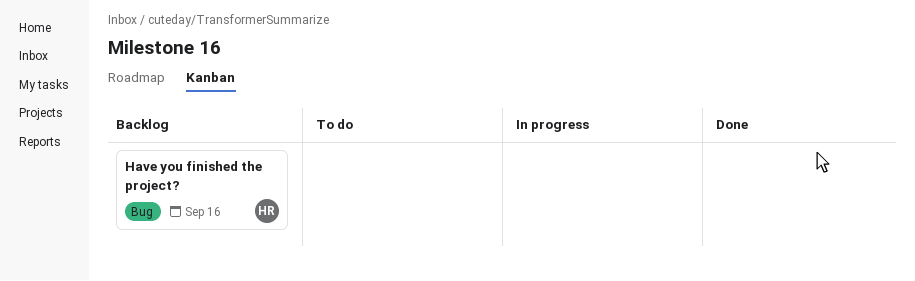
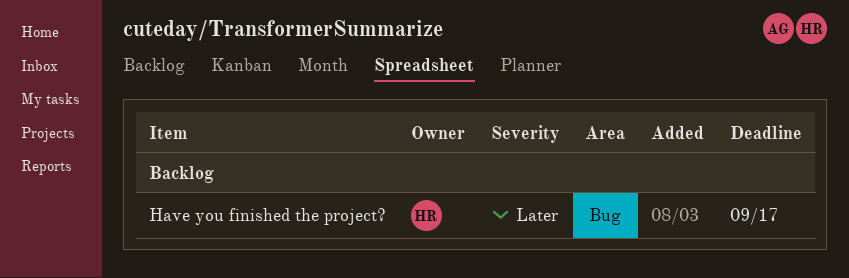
Have you finished the project?, due: Sep 16 -> Sep 17

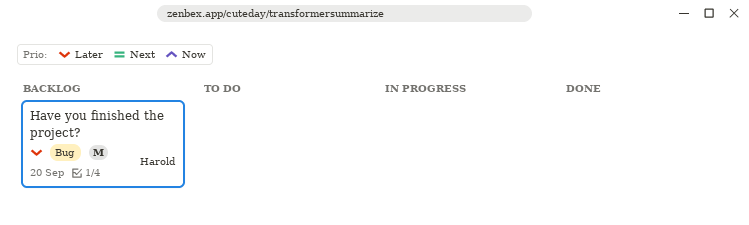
Have you finished the project?, due: Sep 17 -> Sep 20

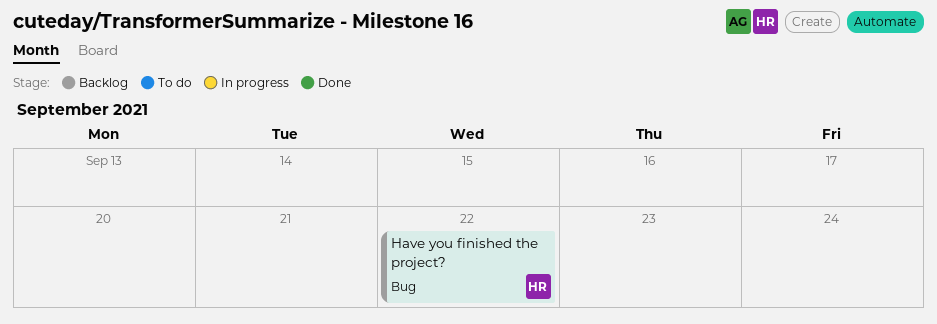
Have you finished the project?, due: Sep 20 -> Sep 22

